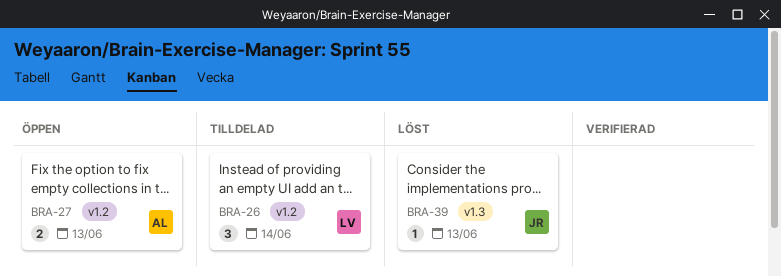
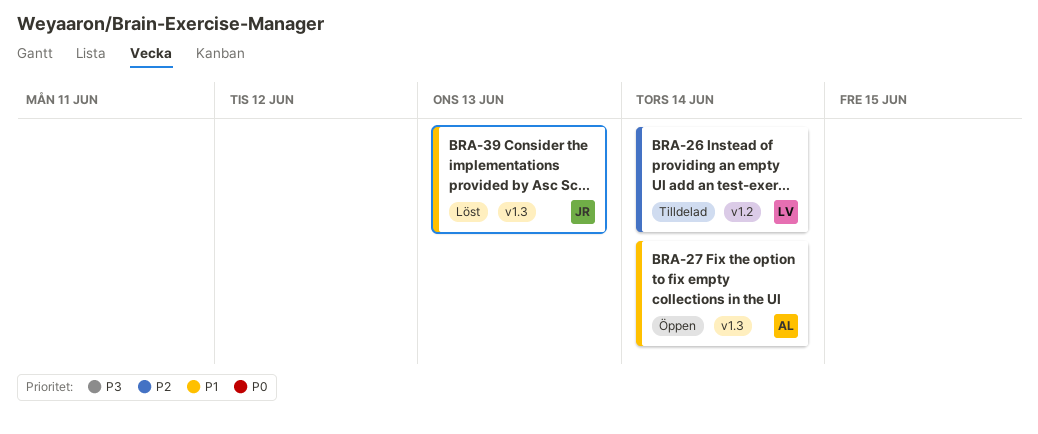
BRA-27, label: v1.2 -> v1.3
BRA-27, due: Jun 13 -> Jun 14

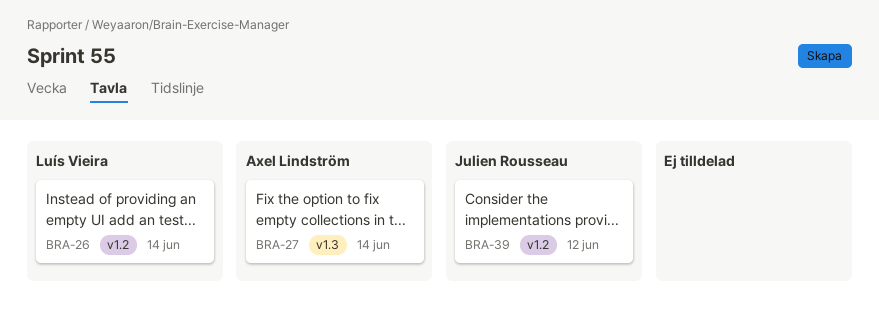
BRA-39, label: v1.3 -> v1.2
BRA-39, due: Jun 13 -> Jun 12

